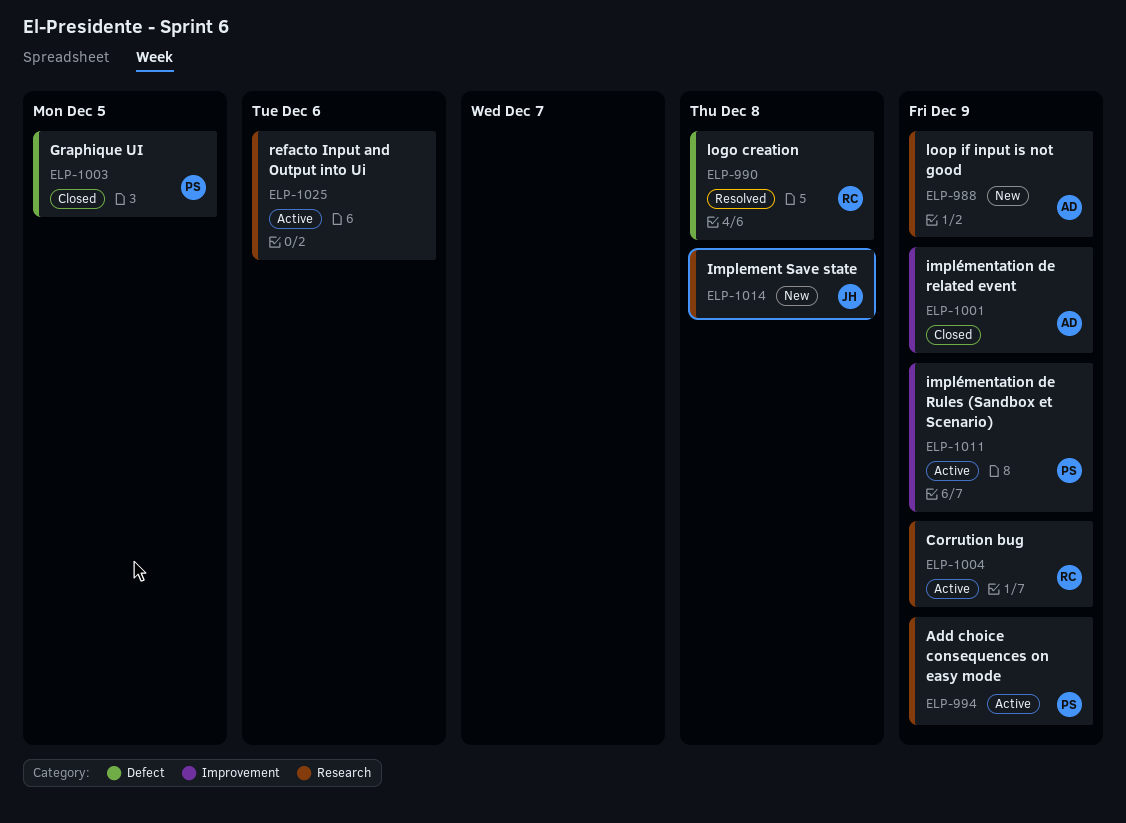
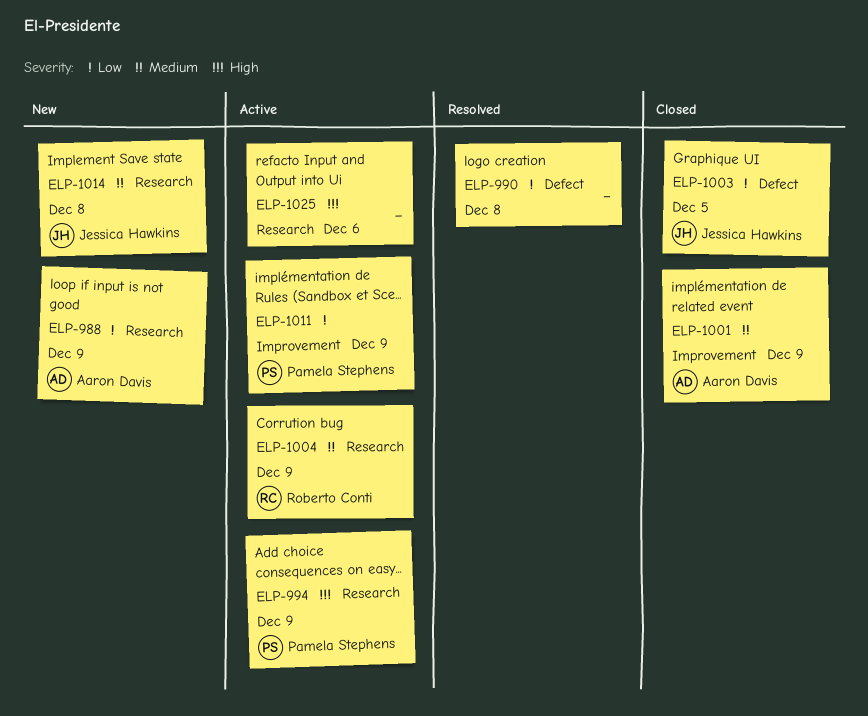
ELP-990, owner: Roberto Conti -> none
ELP-1003, owner: Pamela Stephens -> Jessica Hawkins

